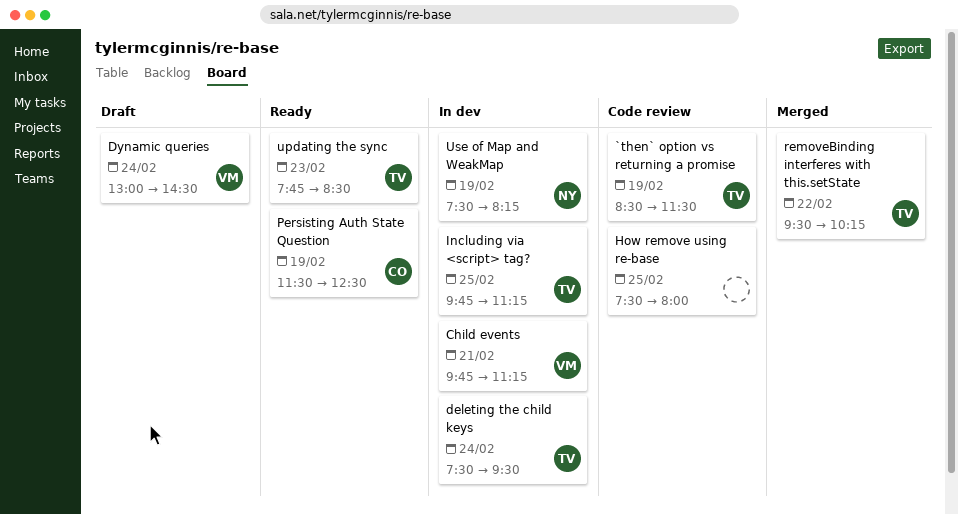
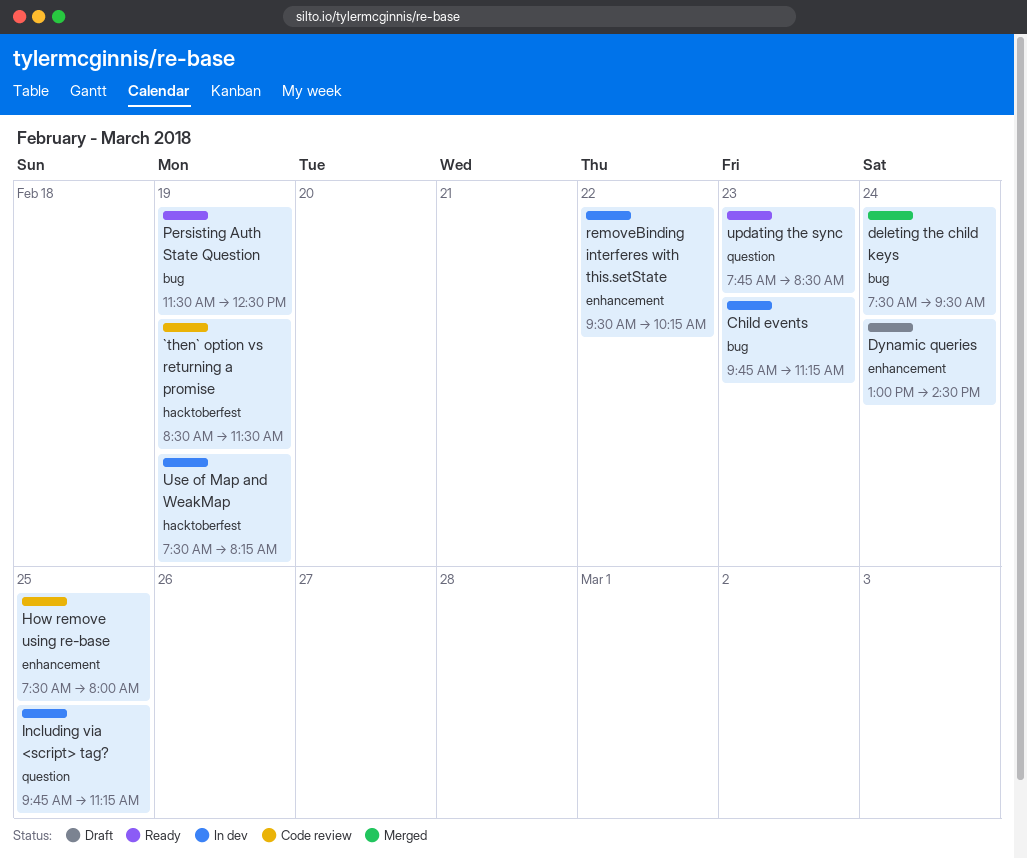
Child events, day: Feb 21 -> Feb 23
deleting the child keys, status: In dev -> Merged
removeBinding interferes with this.setState, status: Merged -> In dev

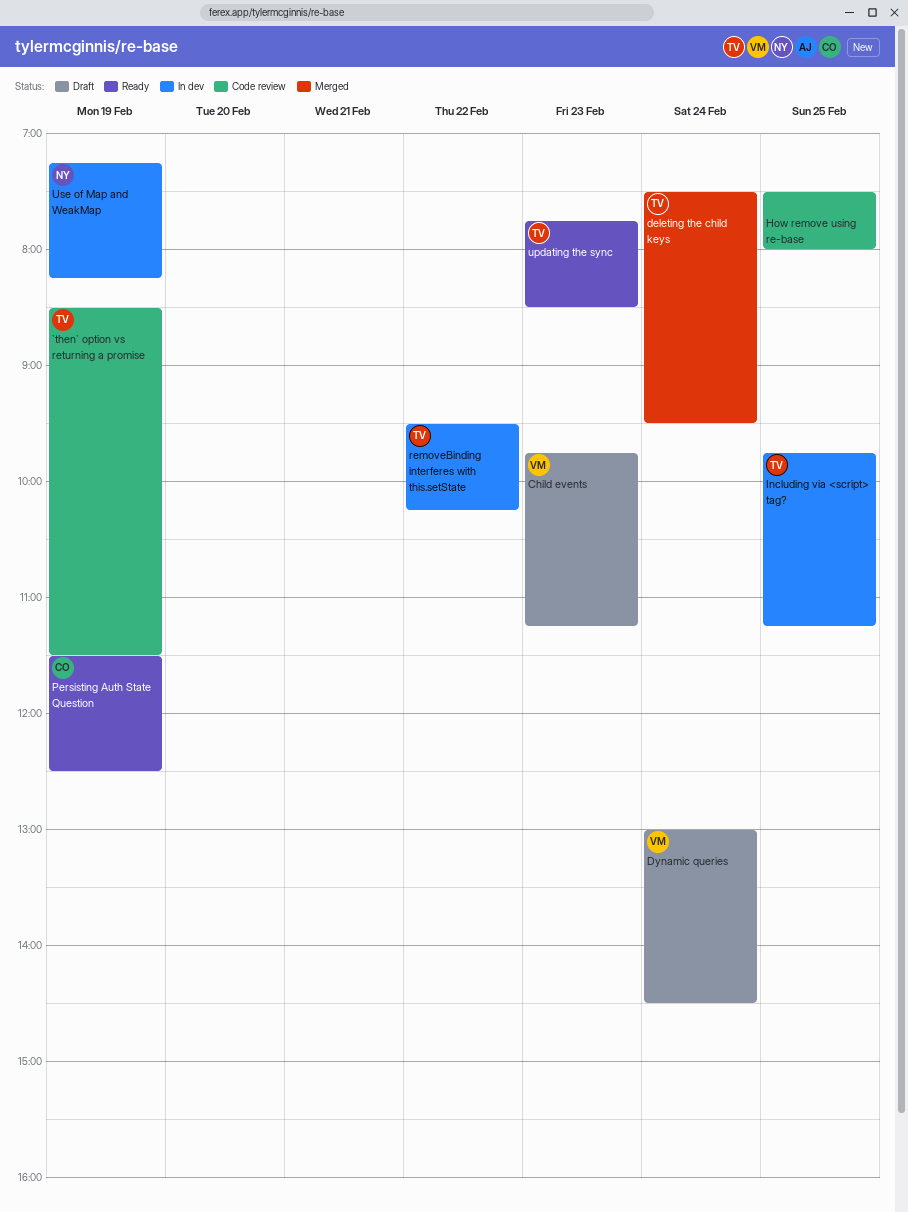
Child events, status: In dev -> Draft
Use of Map and WeakMap, begins: 07:30 -> 07:15

